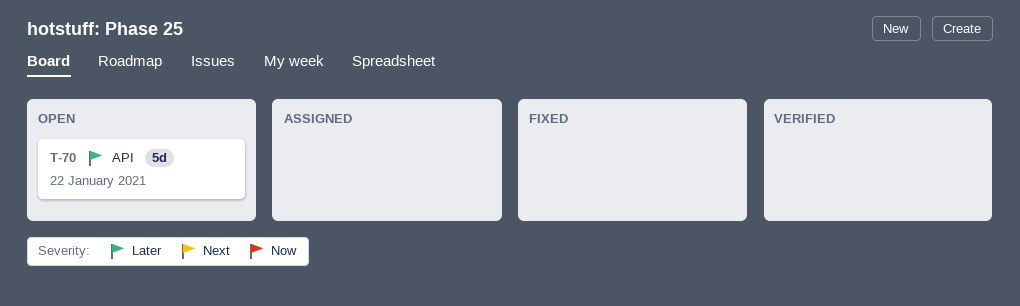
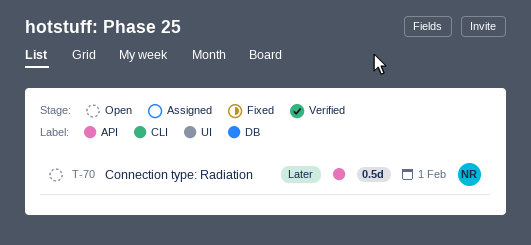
T-70, estimate: 5d -> 0.5d
T-70, due: Jan 22 -> Feb 1

